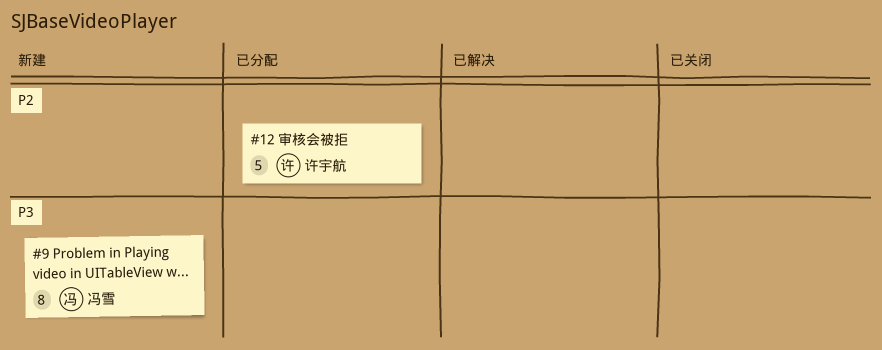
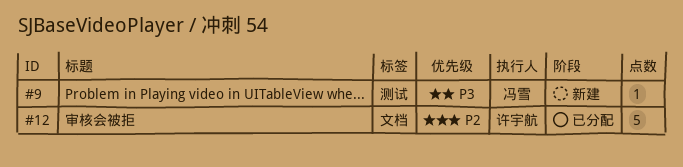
#9, estimate: 8 -> 1

